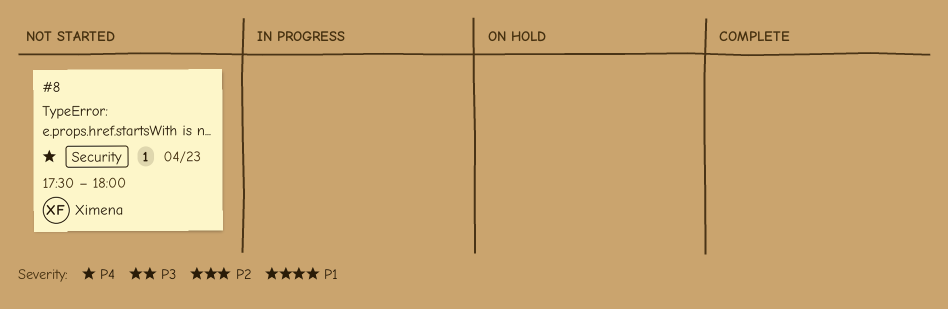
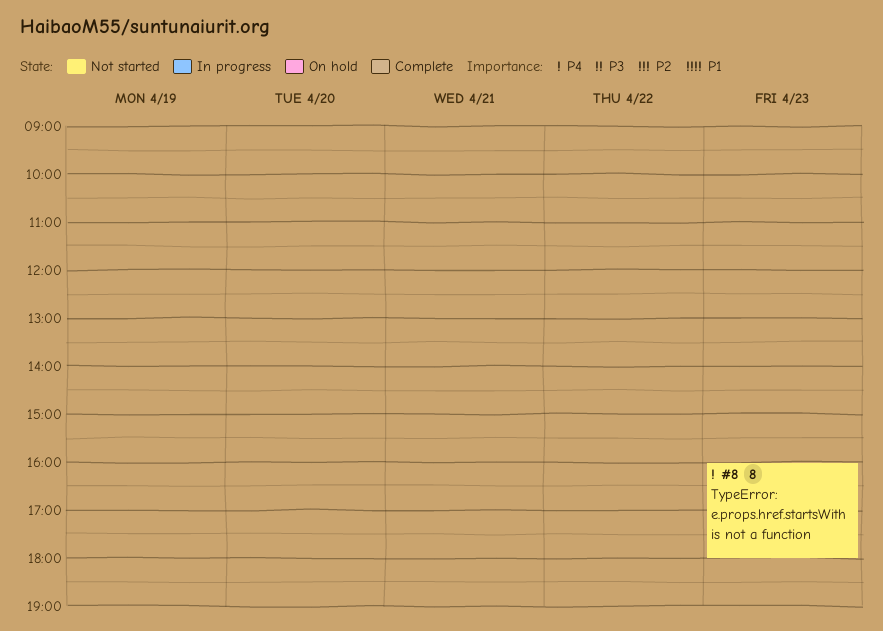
#8, estimate: 1 -> 8
#8, begins: 17:30 -> 16:00

